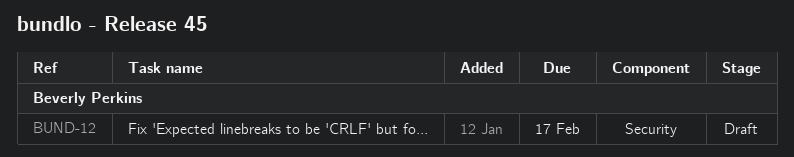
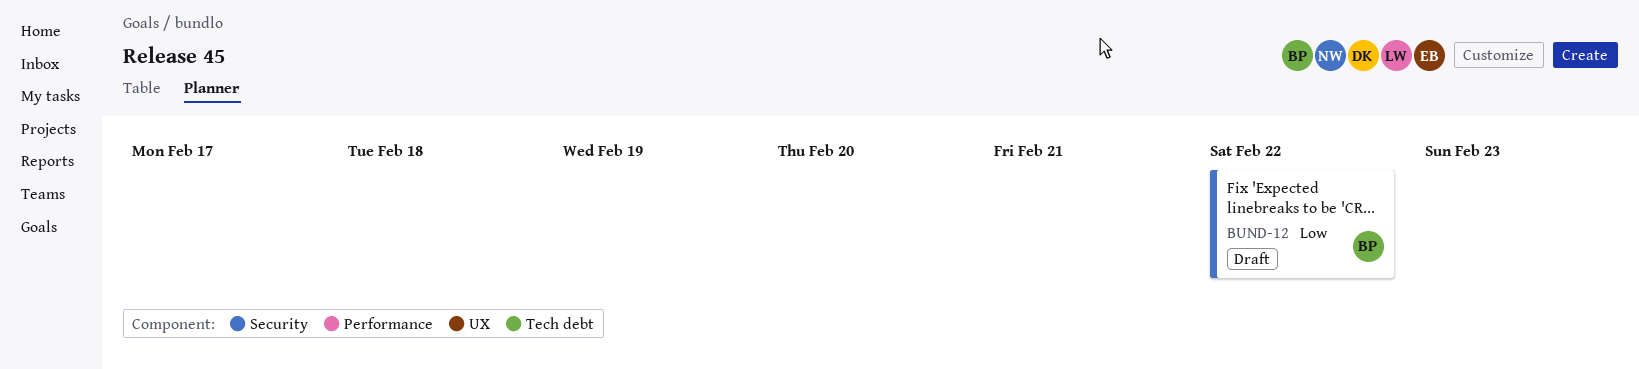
BUND-12, due: Feb 17 -> Feb 22

